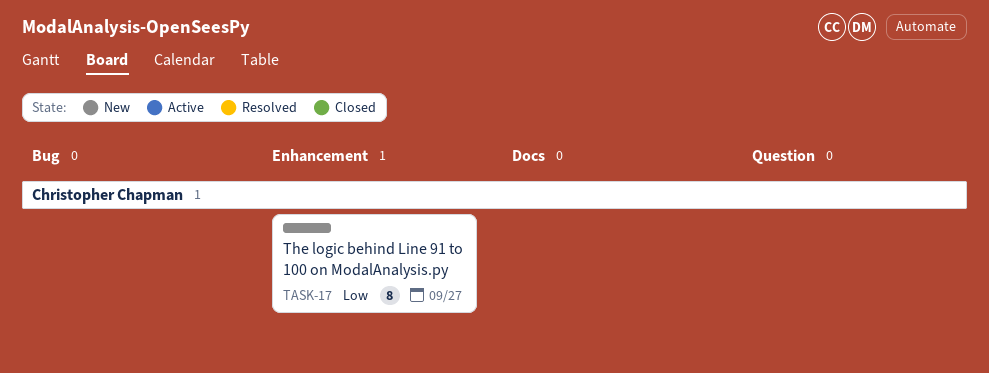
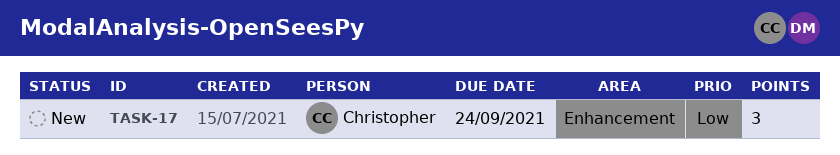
TASK-17, estimate: 8 -> 3
TASK-17, due: Sep 27 -> Sep 24

